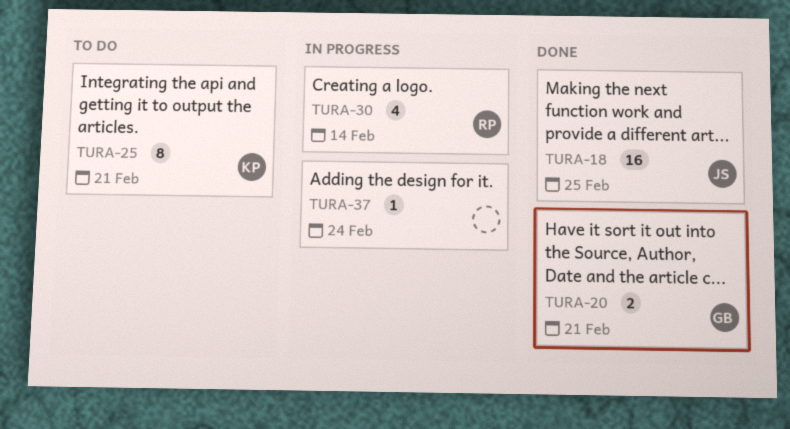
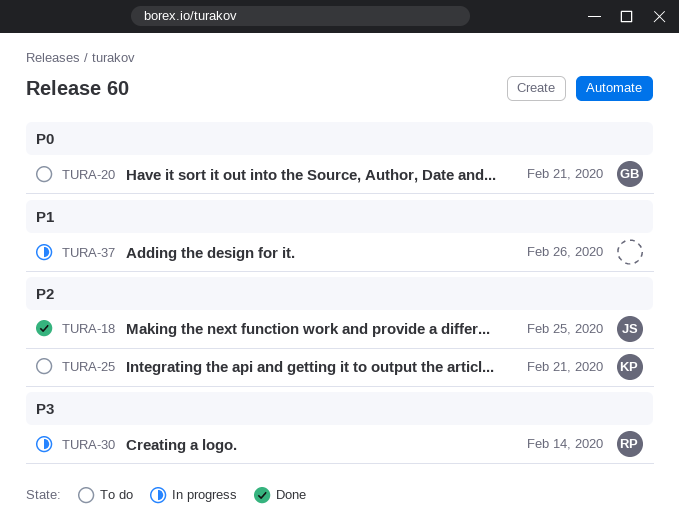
TURA-20, status: Done -> To do
TURA-37, due: Feb 24 -> Feb 26

